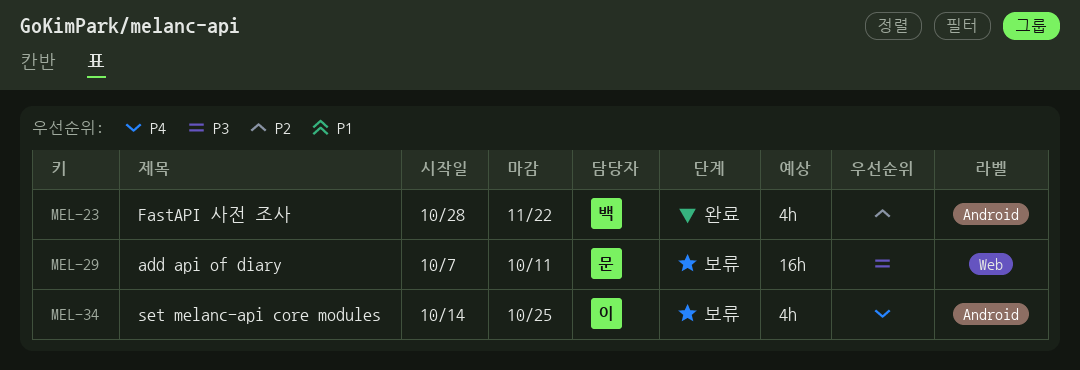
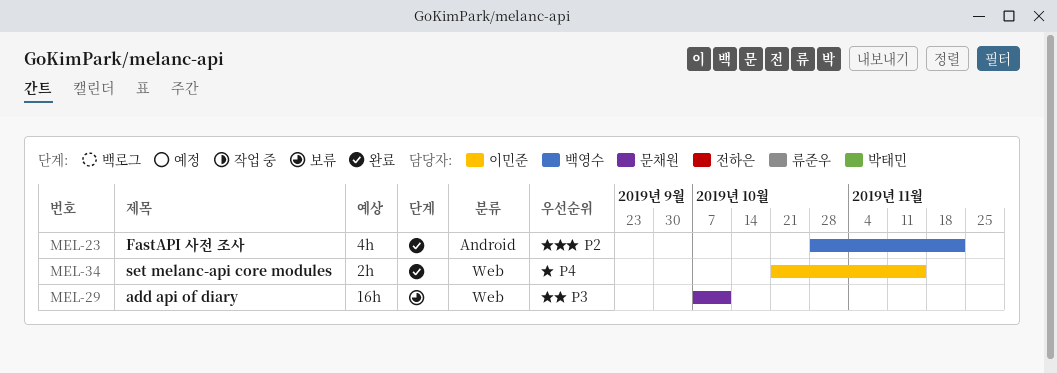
MEL-34, status: 보류 -> 완료
MEL-34, label: Android -> Web
MEL-34, estimate: 4h -> 2h
MEL-34, start: Oct 14 -> Oct 21
MEL-34, due: Oct 25 -> Nov 15

